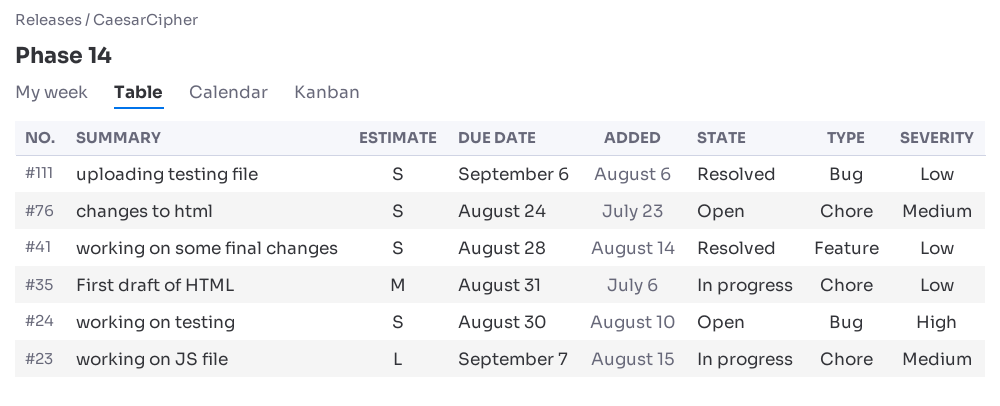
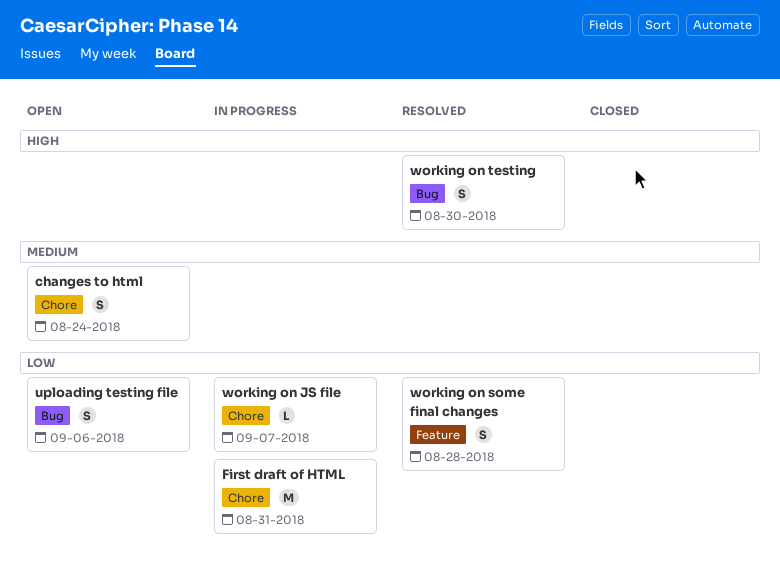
uploading testing file, status: Resolved -> Open
working on JS file, priority: Medium -> Low
working on testing, status: Open -> Resolved

